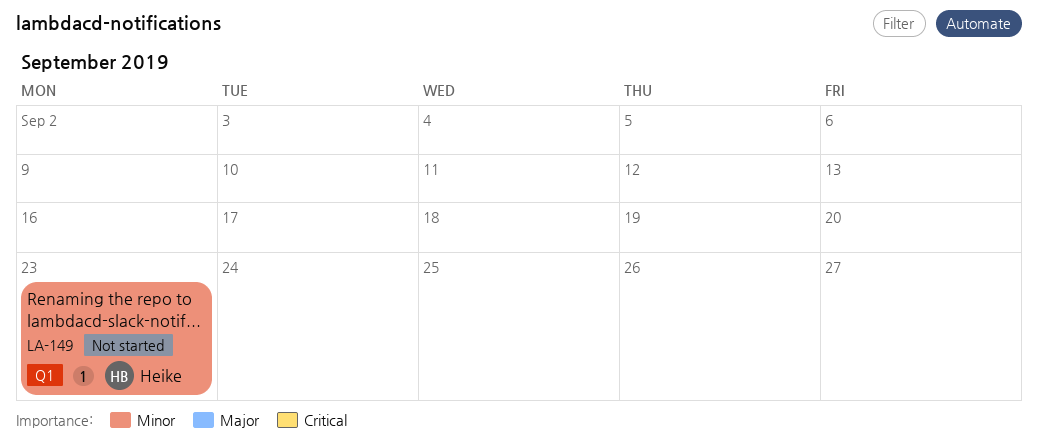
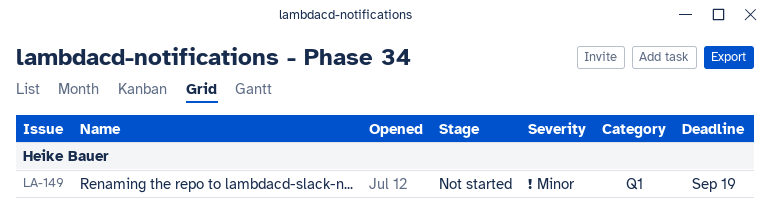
LA-149, due: Sep 23 -> Sep 19

